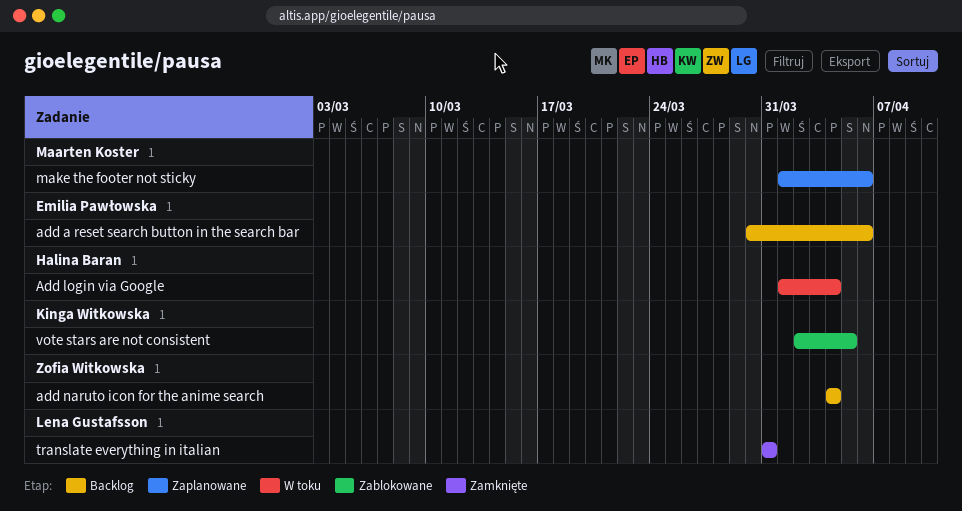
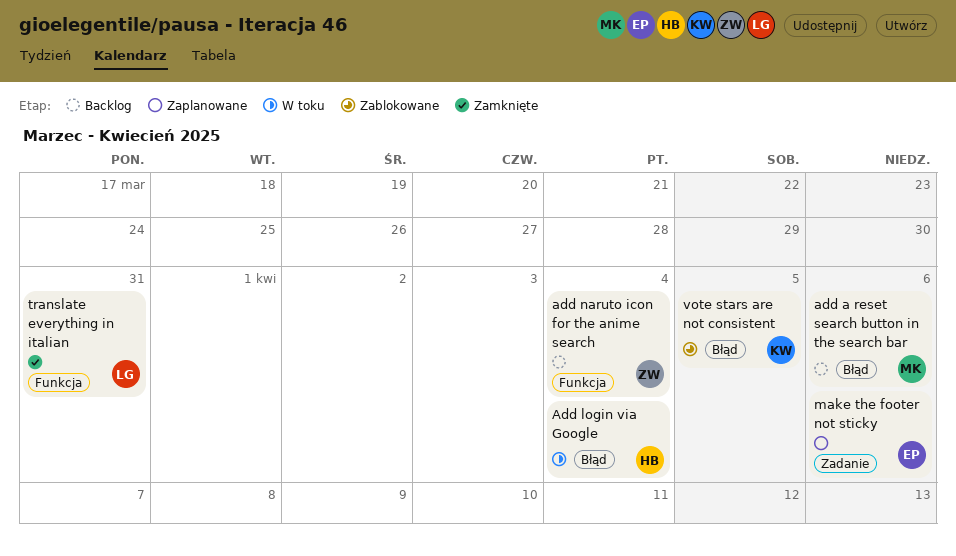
add a reset search button in the search bar, owner: Emilia Pawłowska -> Maarten Koster
make the footer not sticky, owner: Maarten Koster -> Emilia Pawłowska

